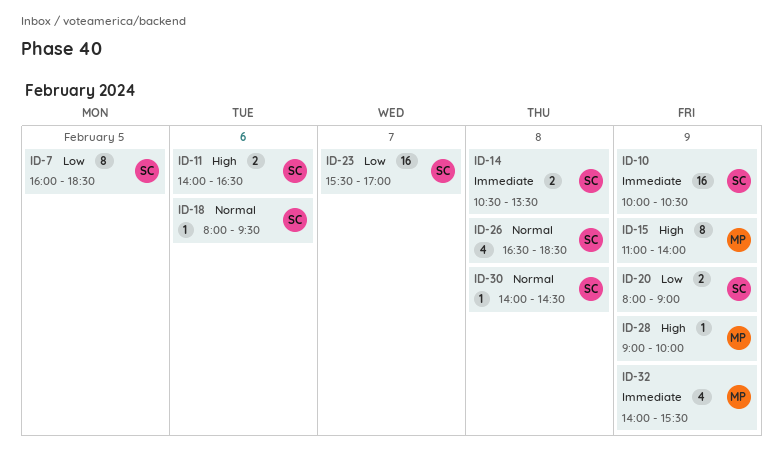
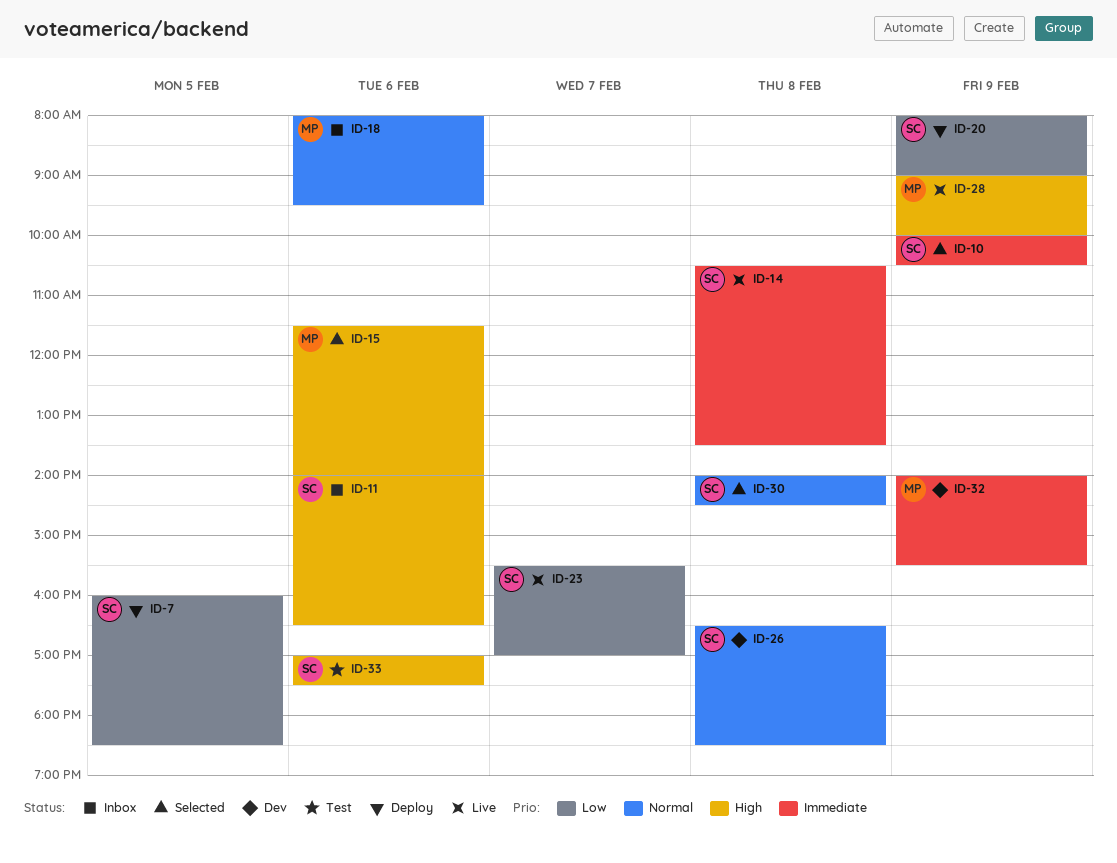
ID-15, day: Feb 9 -> Feb 6
ID-15, begins: 11:00 -> 11:30
ID-18, owner: SC -> MP
ID-33: none -> present

